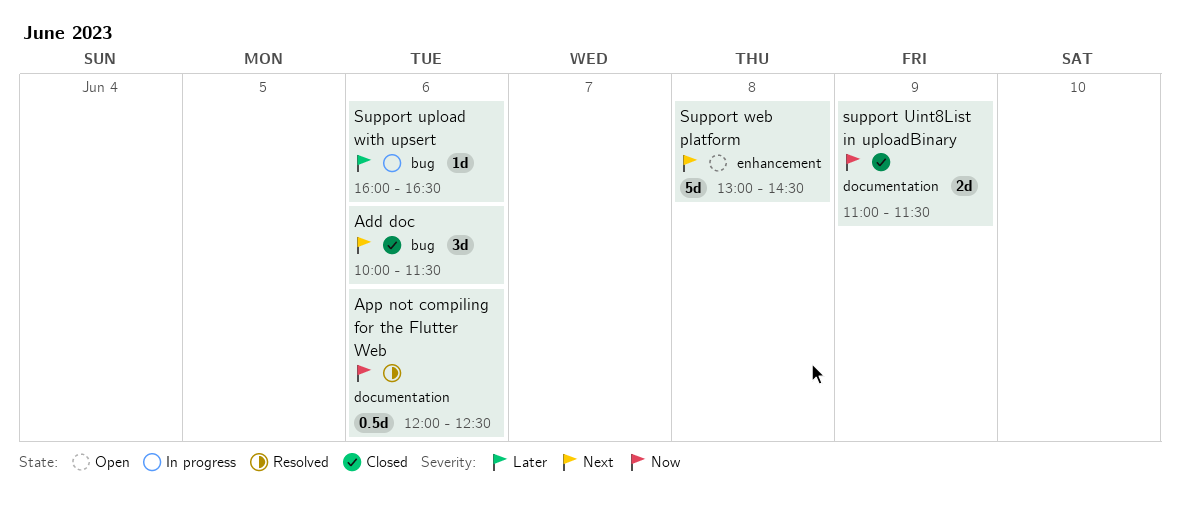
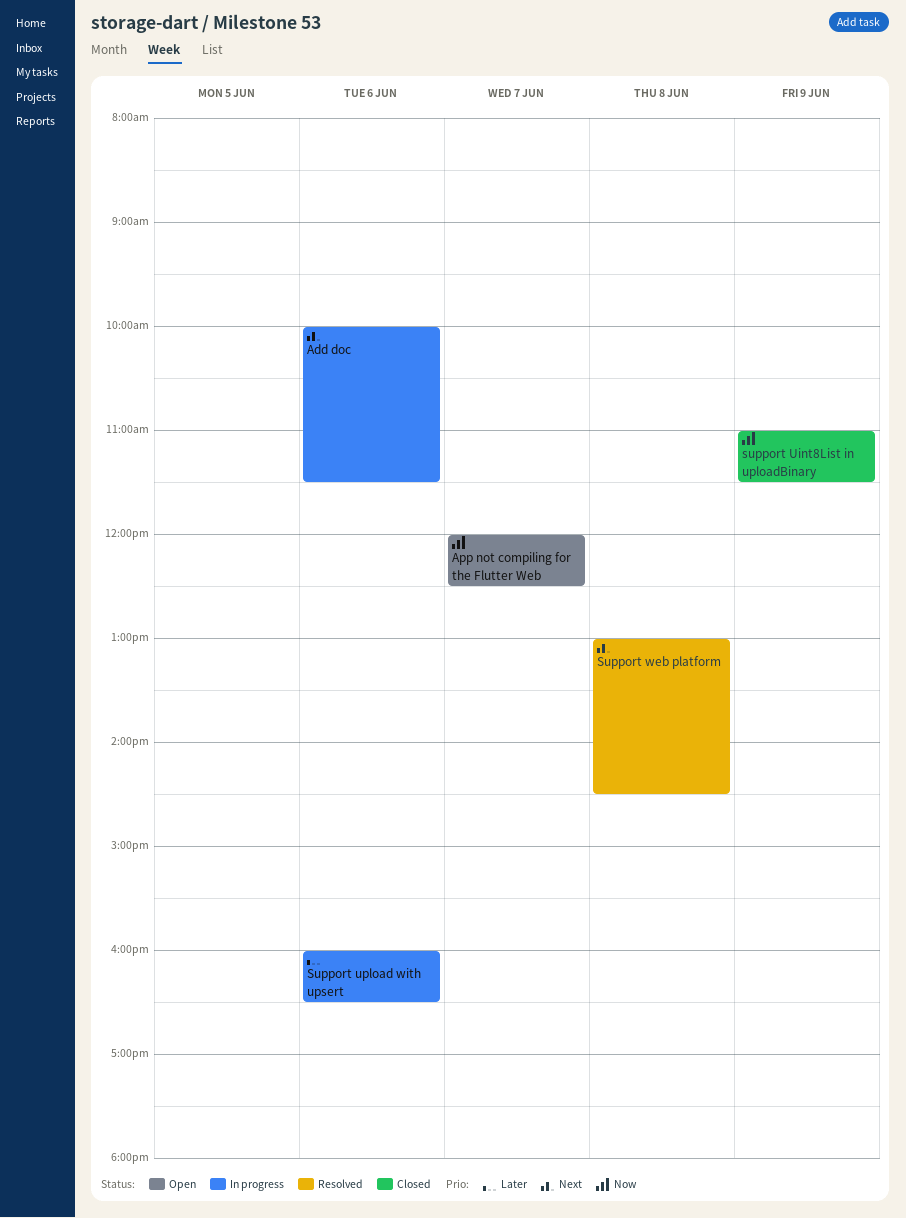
Add doc, status: Closed -> In progress
App not compiling for the Flutter Web, status: Resolved -> Open
App not compiling for the Flutter Web, day: Jun 6 -> Jun 7
Support web platform, status: Open -> Resolved

